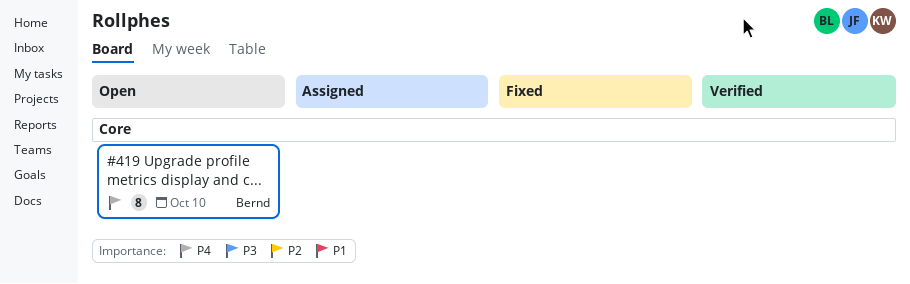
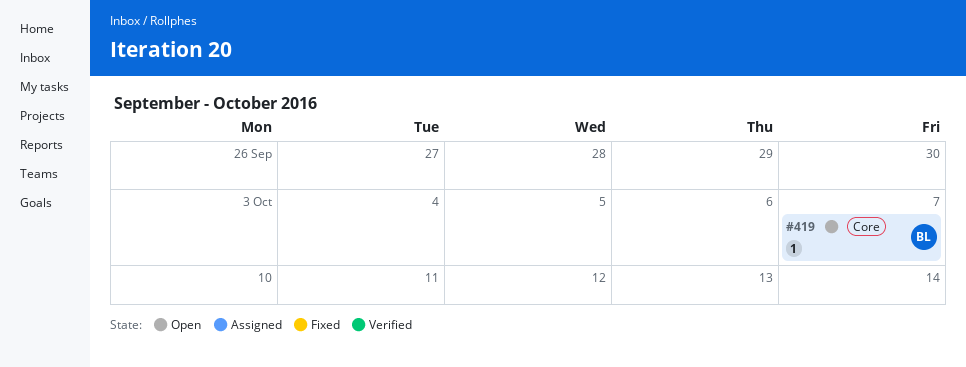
#419, estimate: 8 -> 1
#419, due: Oct 10 -> Oct 7

